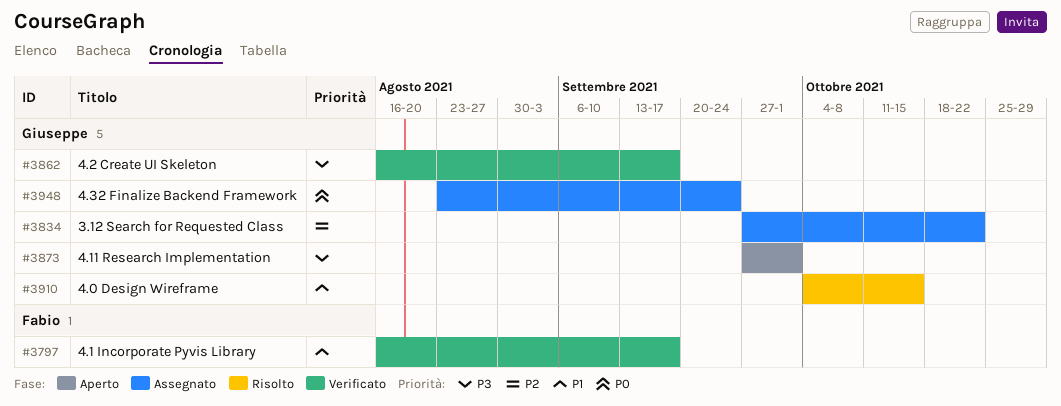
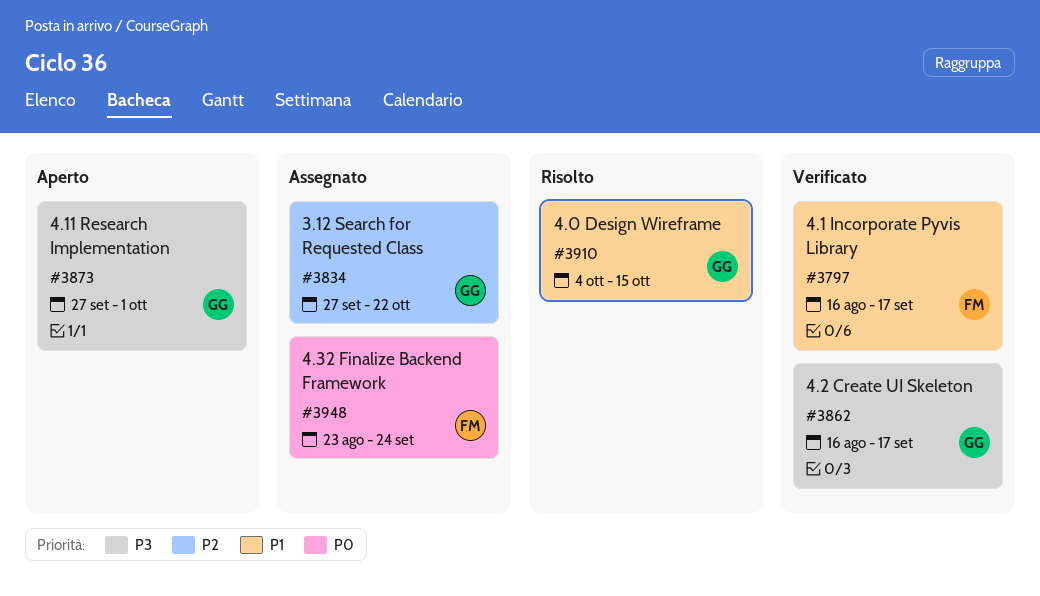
#3948, owner: Giuseppe -> Fabio

